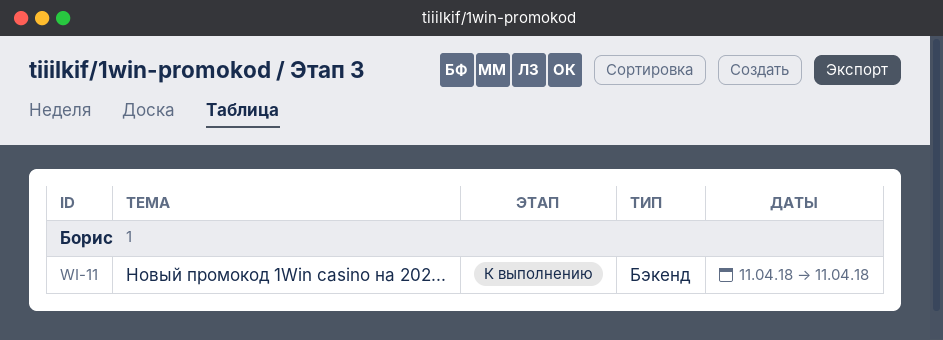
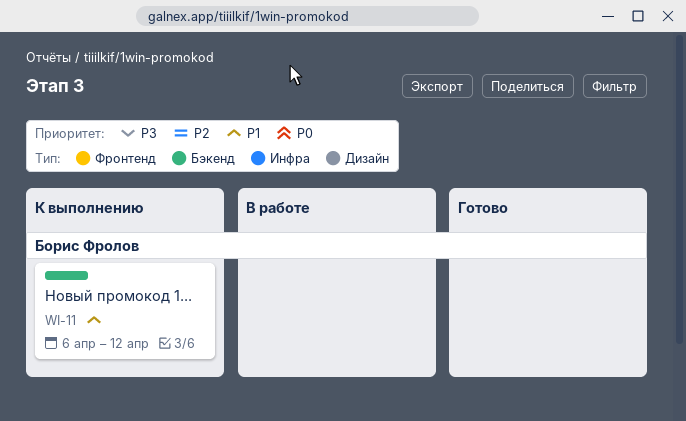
WI-11, start: Apr 11 -> Apr 6
WI-11, due: Apr 11 -> Apr 12

